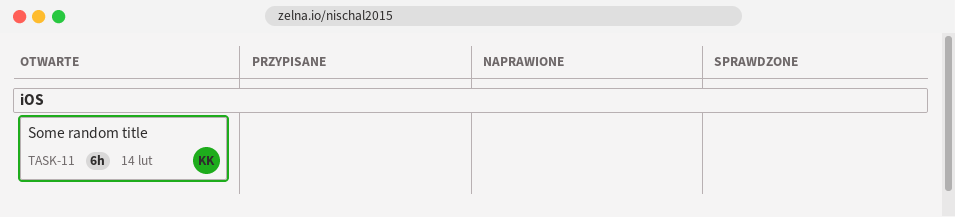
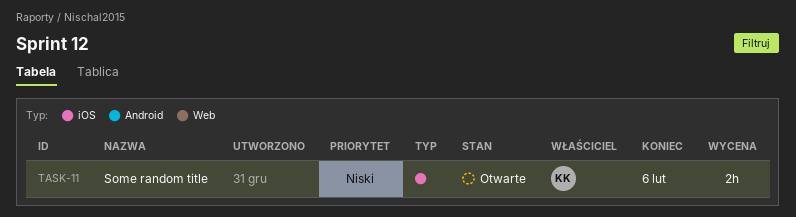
TASK-11, estimate: 6h -> 2h
TASK-11, due: Feb 14 -> Feb 6

